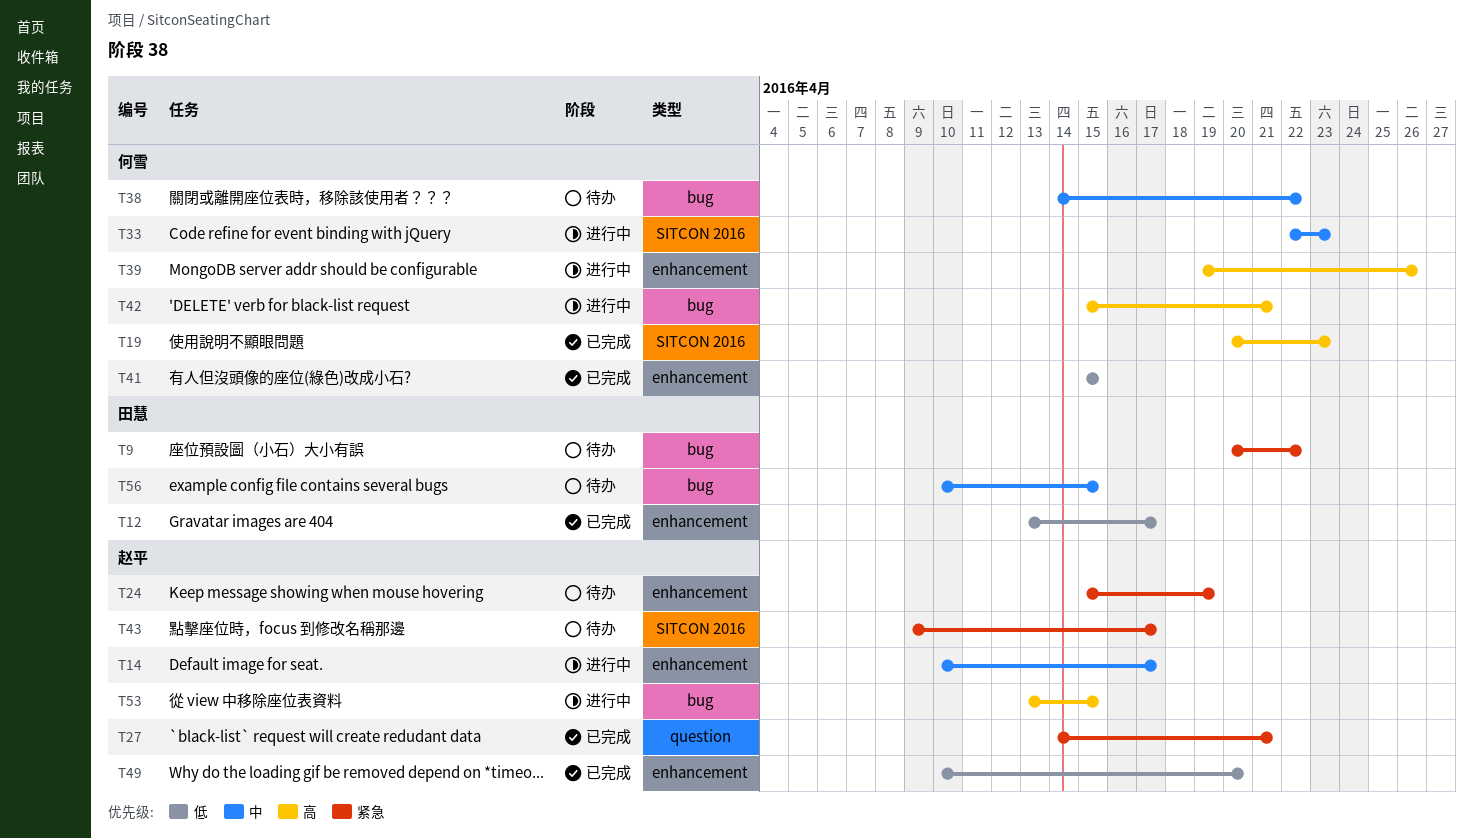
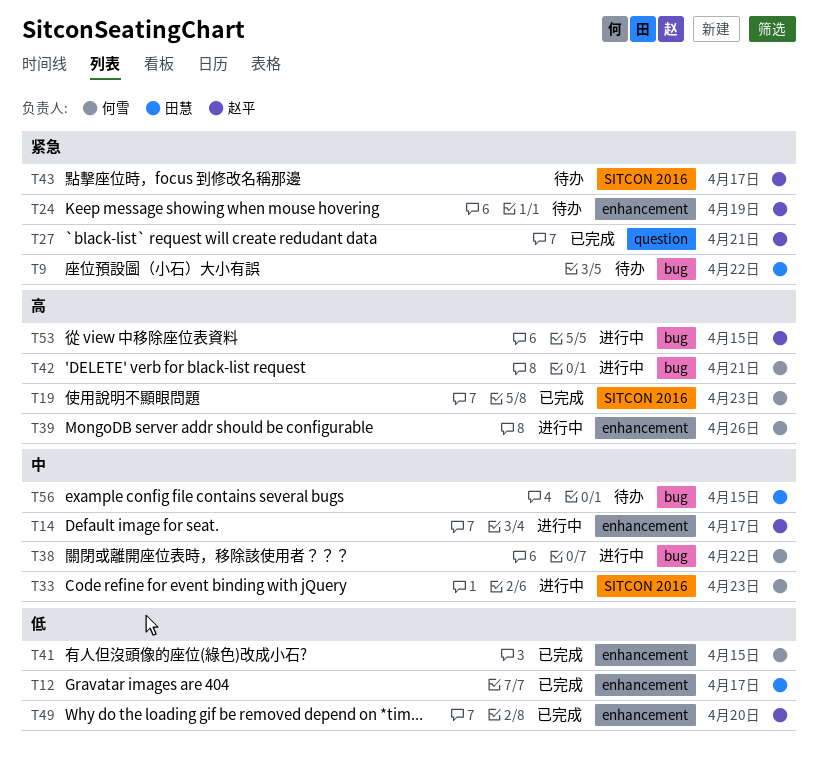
T38, status: 待办 -> 进行中

